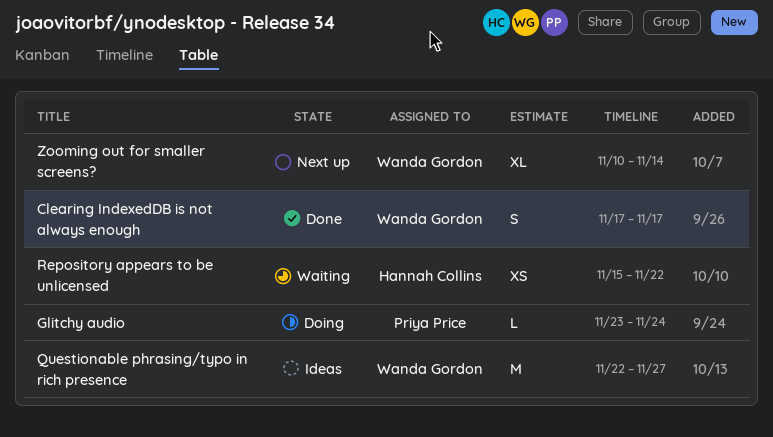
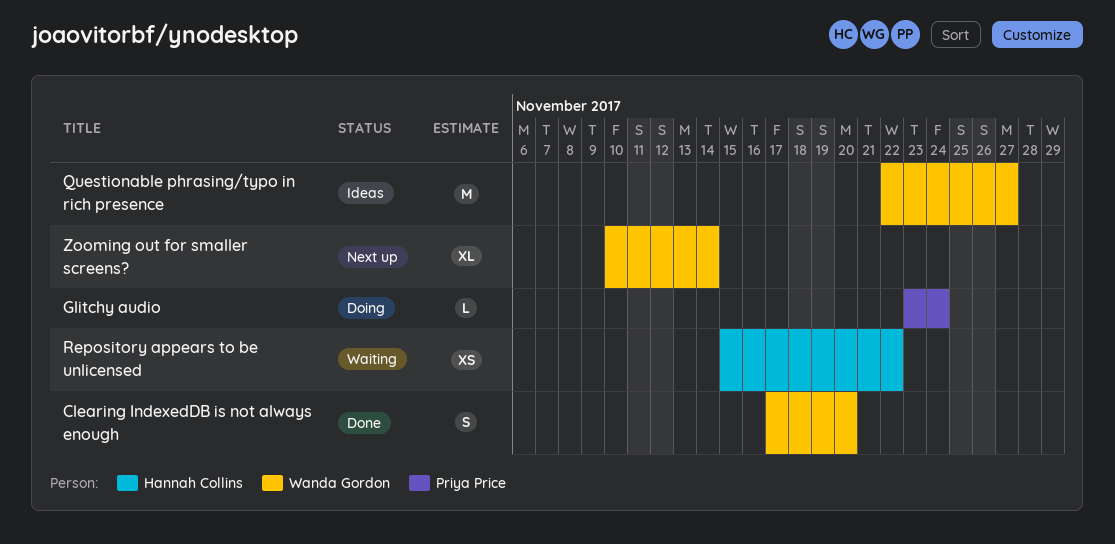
Clearing IndexedDB is not always enough, due: Nov 17 -> Nov 20

